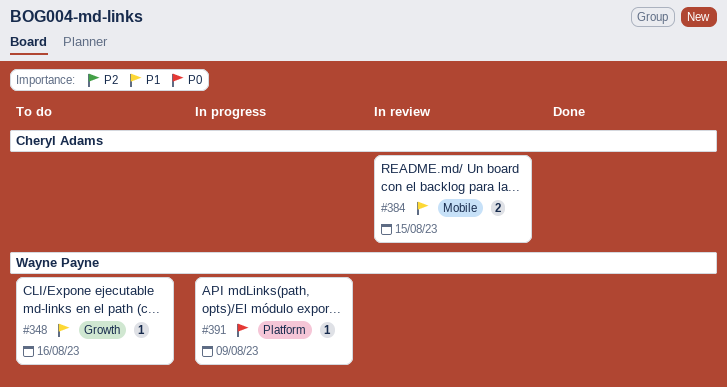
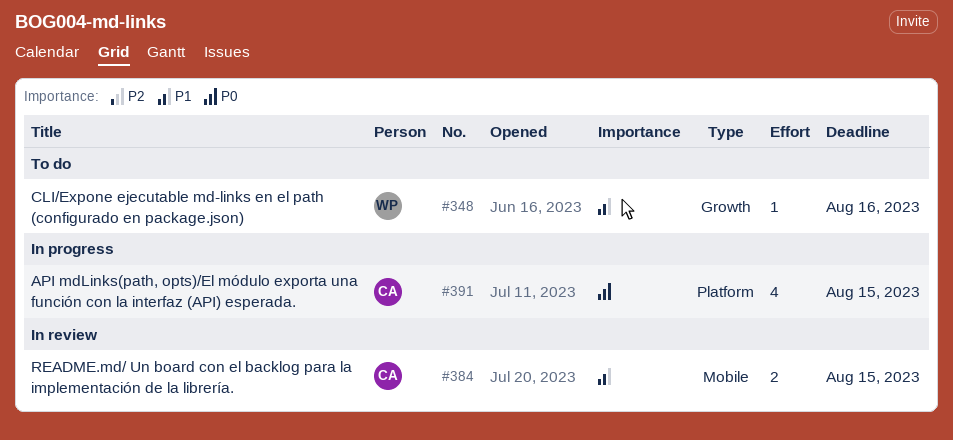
#391, owner: Wayne Payne -> Cheryl Adams
#391, estimate: 1 -> 4
#391, due: Aug 9 -> Aug 15

